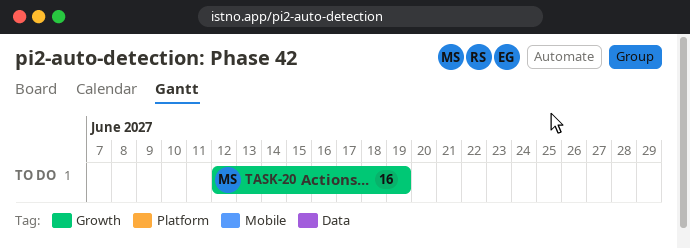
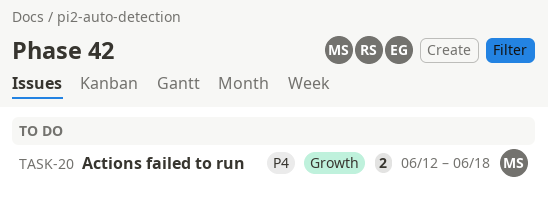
TASK-20, estimate: 16 -> 2
TASK-20, due: Jun 19 -> Jun 18

